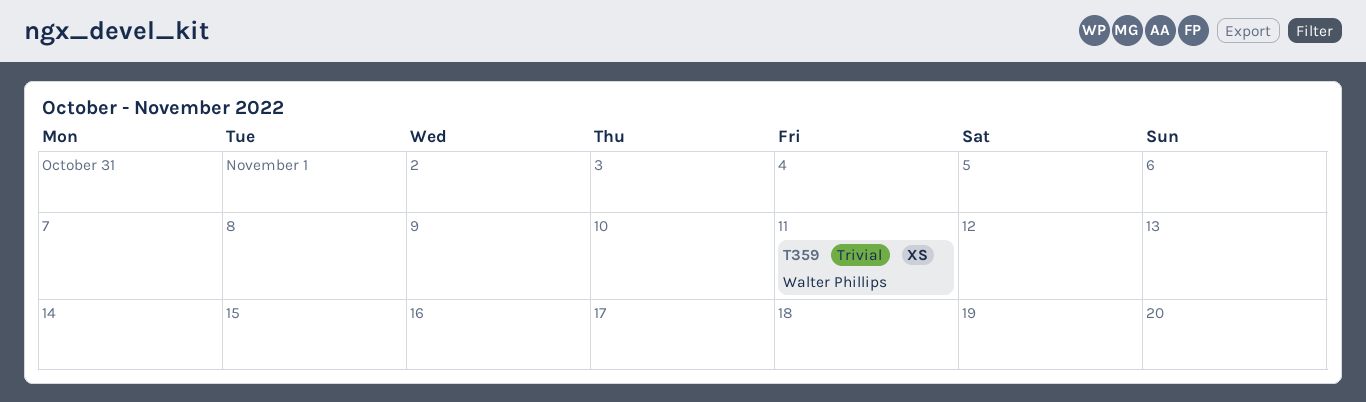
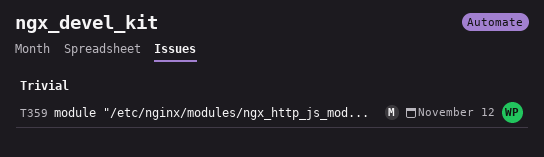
T359, estimate: XS -> M
T359, due: Nov 11 -> Nov 12

